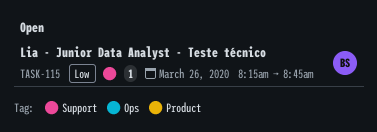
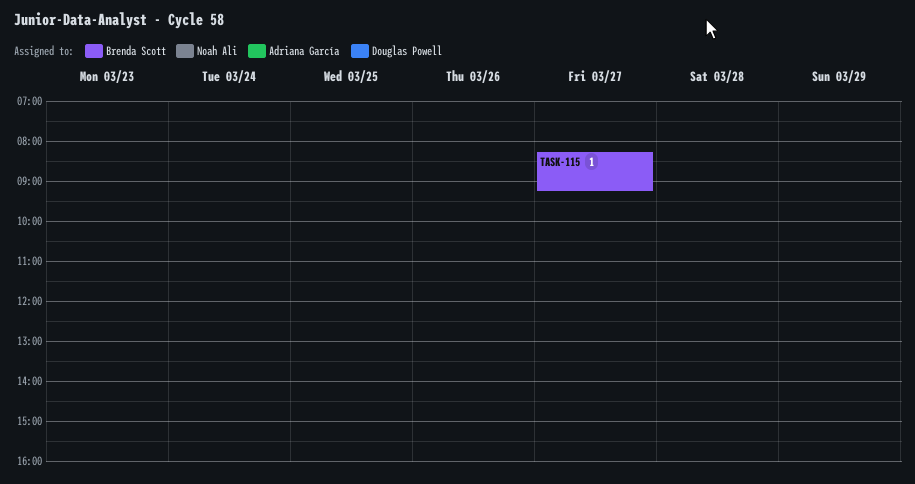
TASK-115, day: Mar 26 -> Mar 27
TASK-115, ends: 08:45 -> 09:15

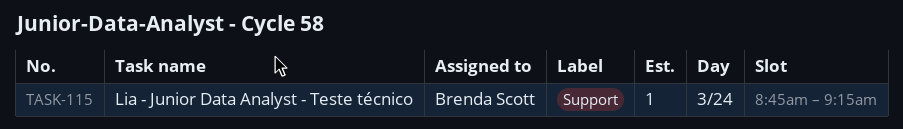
TASK-115, day: Mar 27 -> Mar 24
TASK-115, begins: 08:15 -> 08:45

